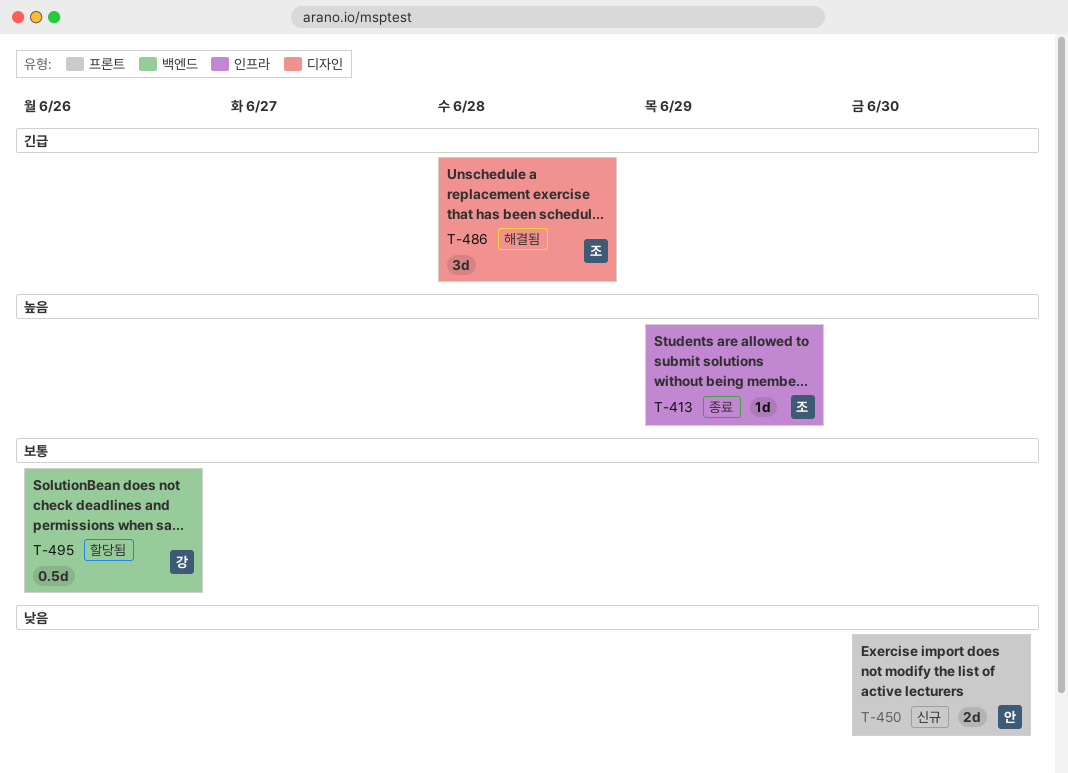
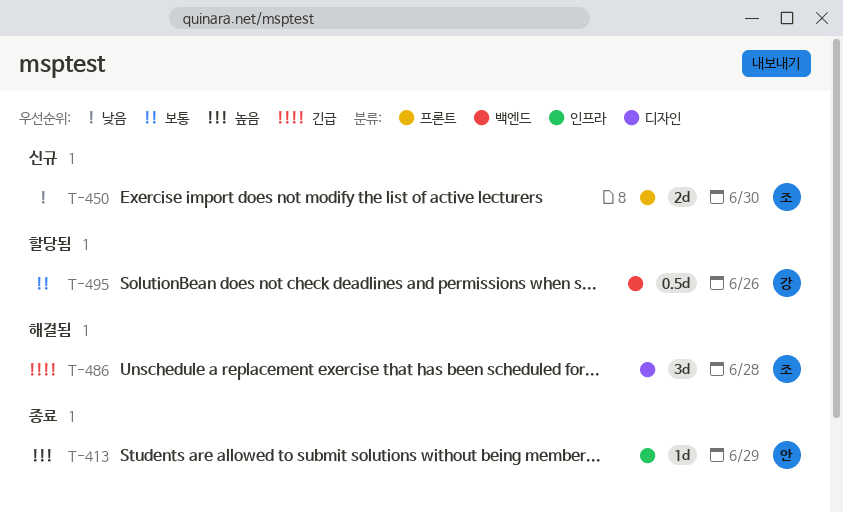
T-413, owner: 조 -> 안
T-450, owner: 안 -> 조

